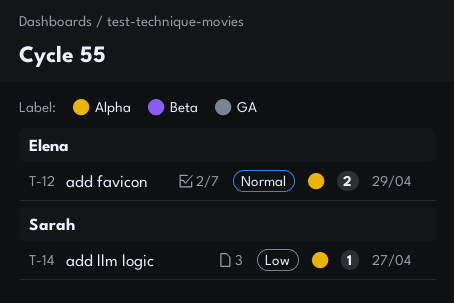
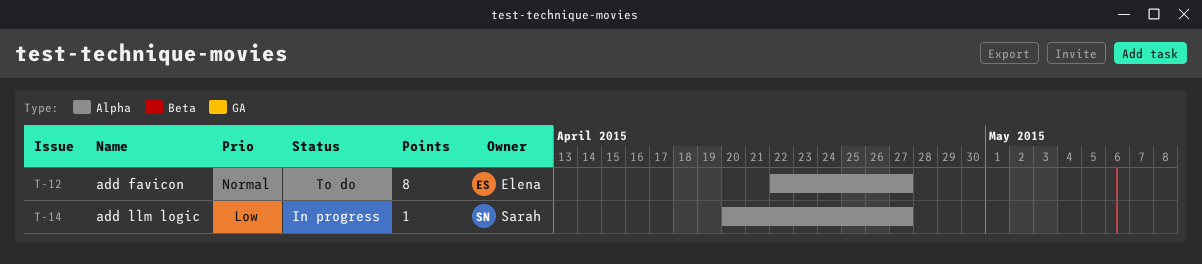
T-12, estimate: 2 -> 8
T-12, due: Apr 29 -> Apr 27

